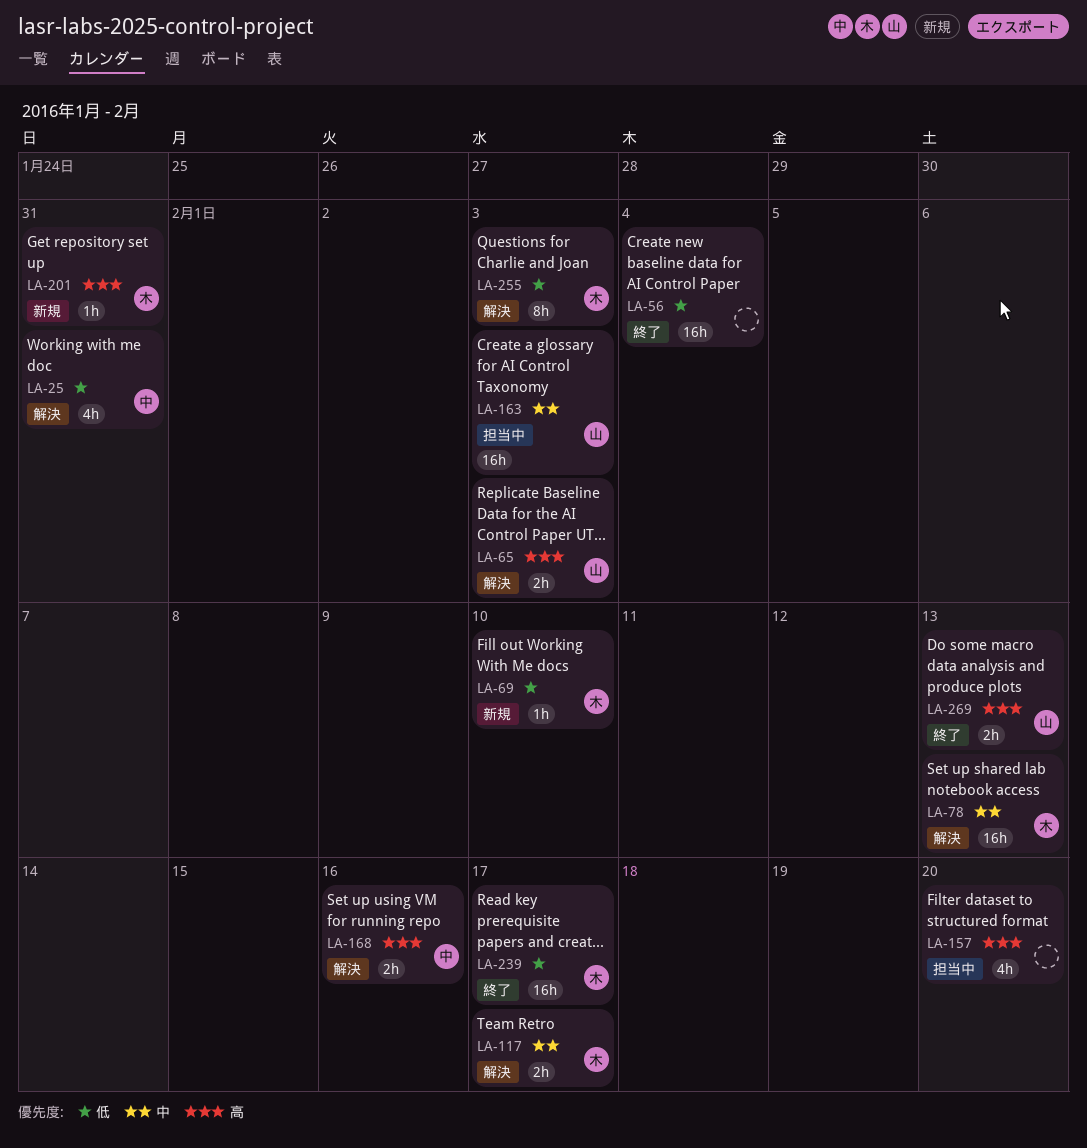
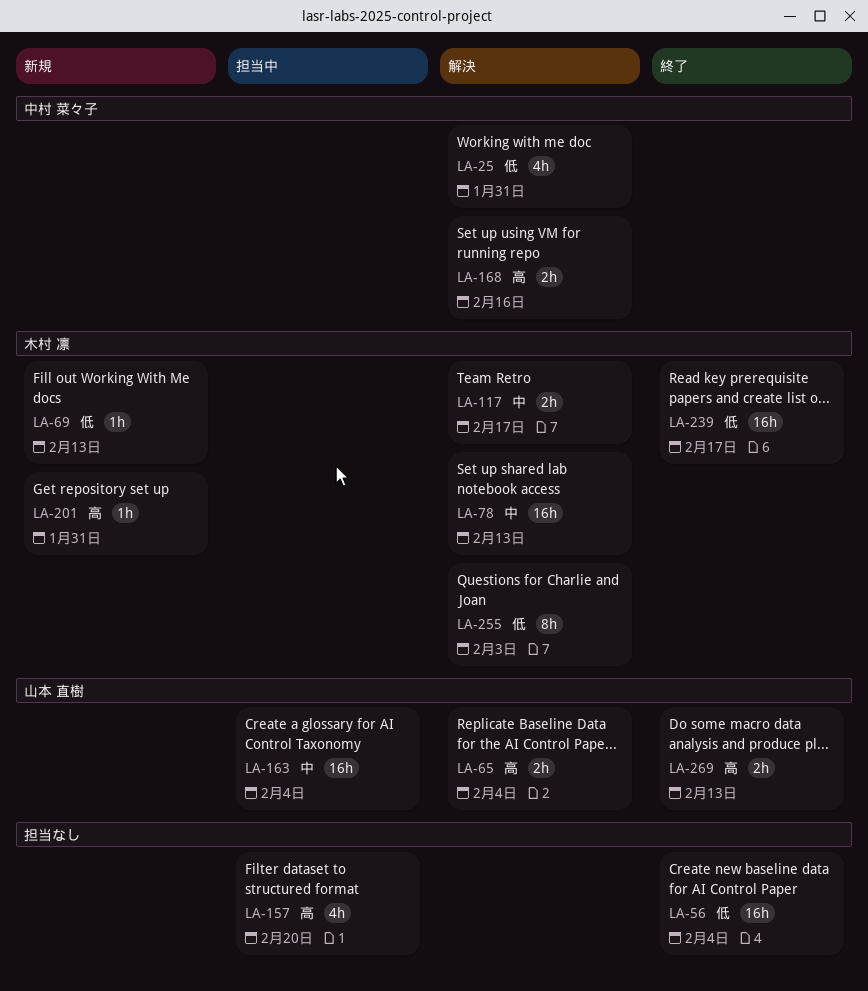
LA-65, due: Feb 3 -> Feb 4
LA-69, due: Feb 10 -> Feb 13
LA-163, due: Feb 3 -> Feb 4

